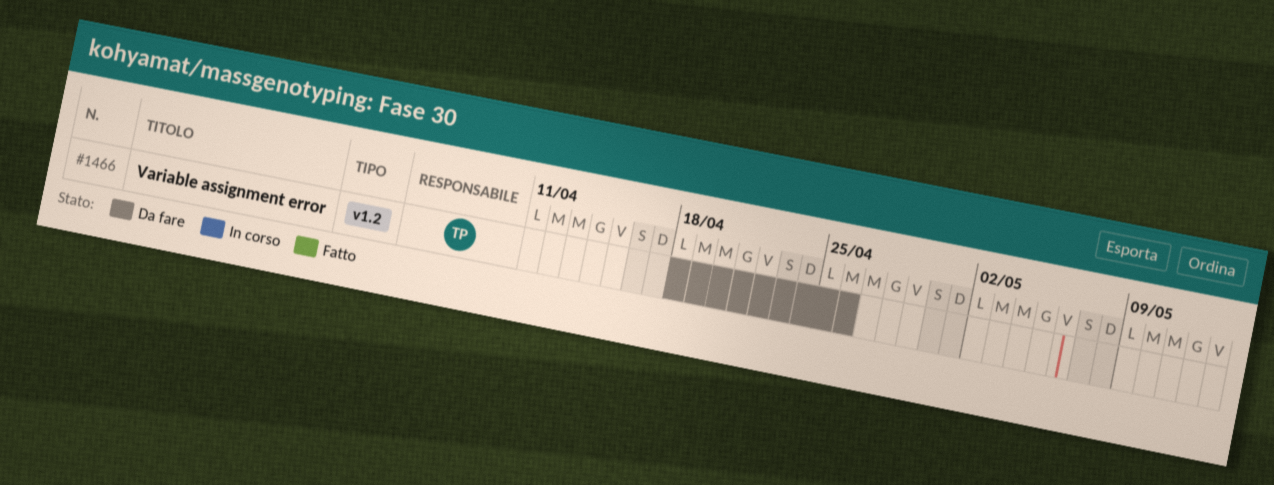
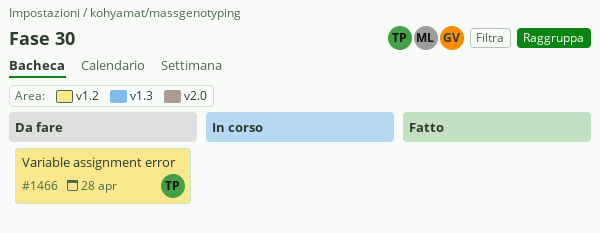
#1466, due: Apr 26 -> Apr 28

